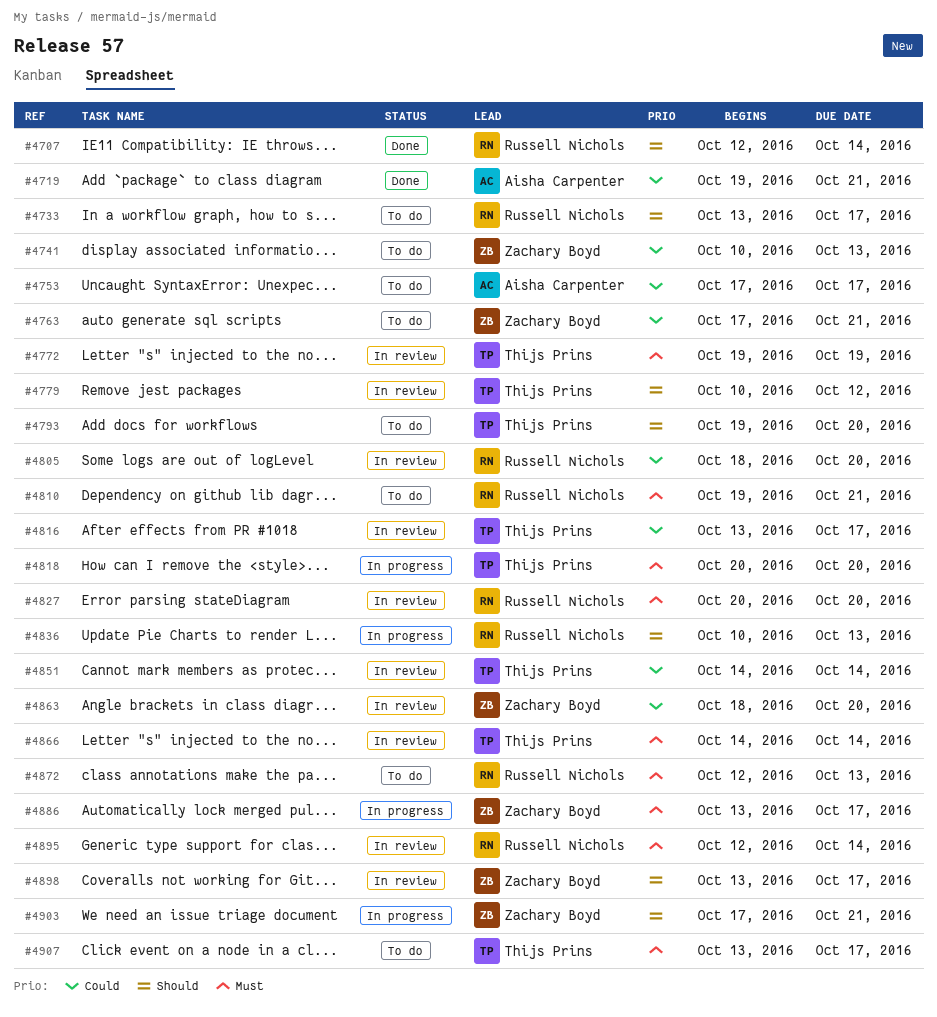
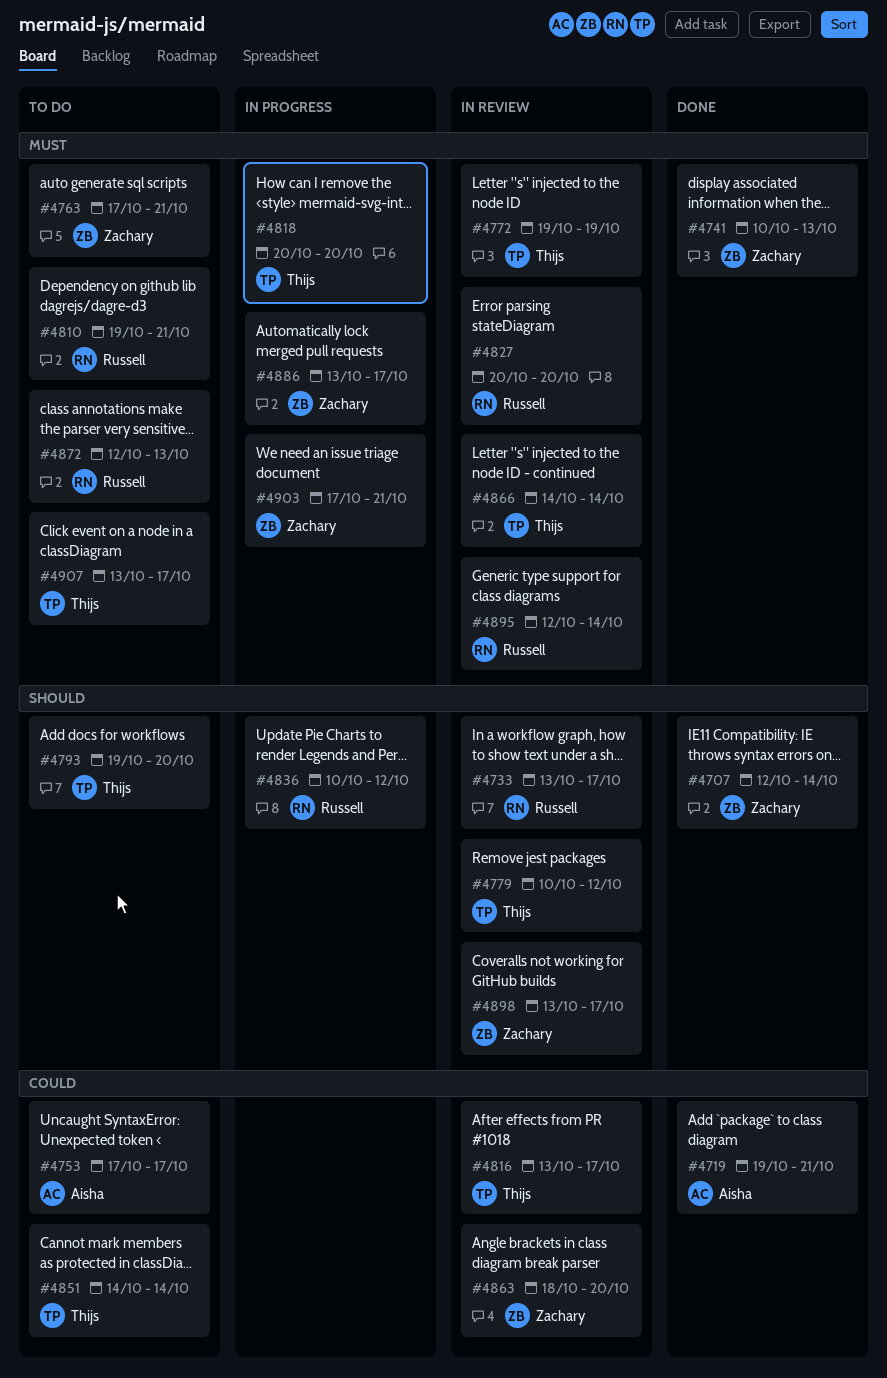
#4707, owner: Russell Nichols -> Zachary Boyd
#4733, status: To do -> In review
#4741, status: To do -> Done
#4741, priority: Could -> Must
#4763, priority: Could -> Must
#4805: present -> none
#4836, due: Oct 13 -> Oct 12
#4851, status: In review -> To do
#4903, priority: Should -> Must

